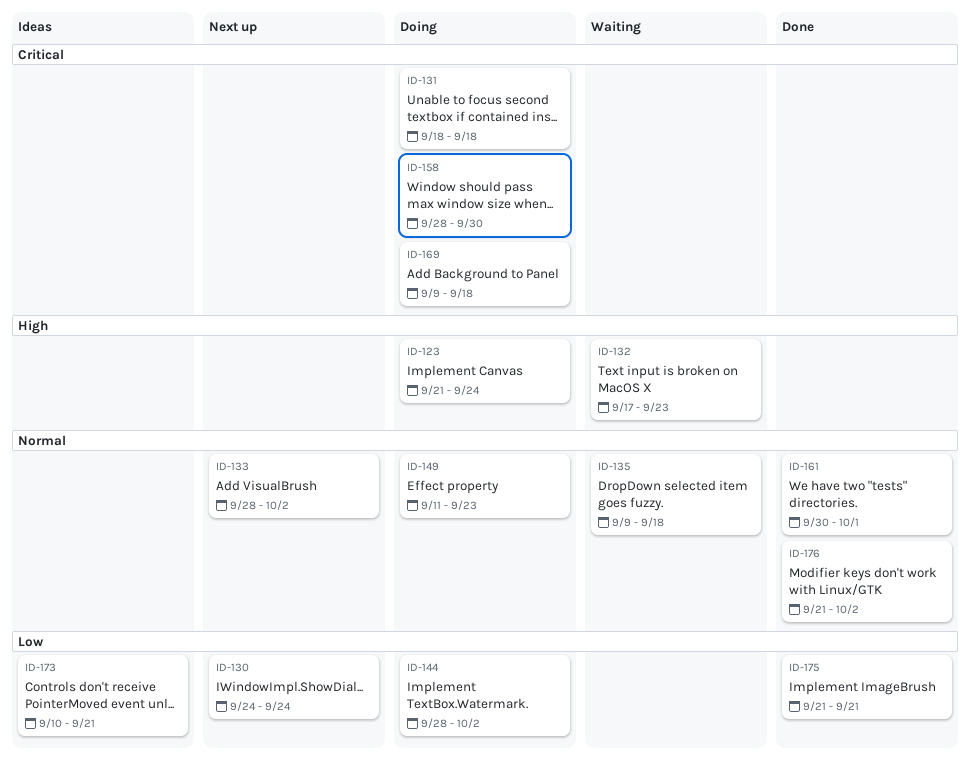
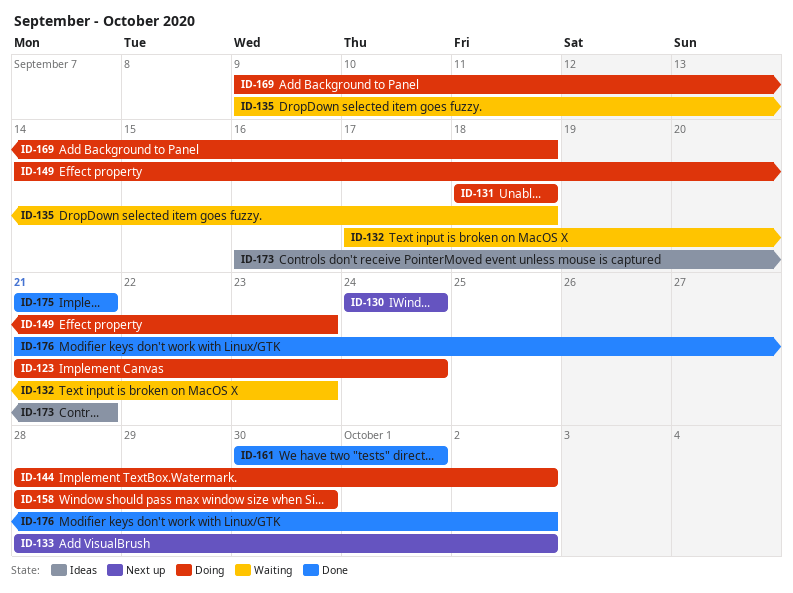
ID-149, start: Sep 11 -> Sep 14
ID-173, start: Sep 10 -> Sep 16

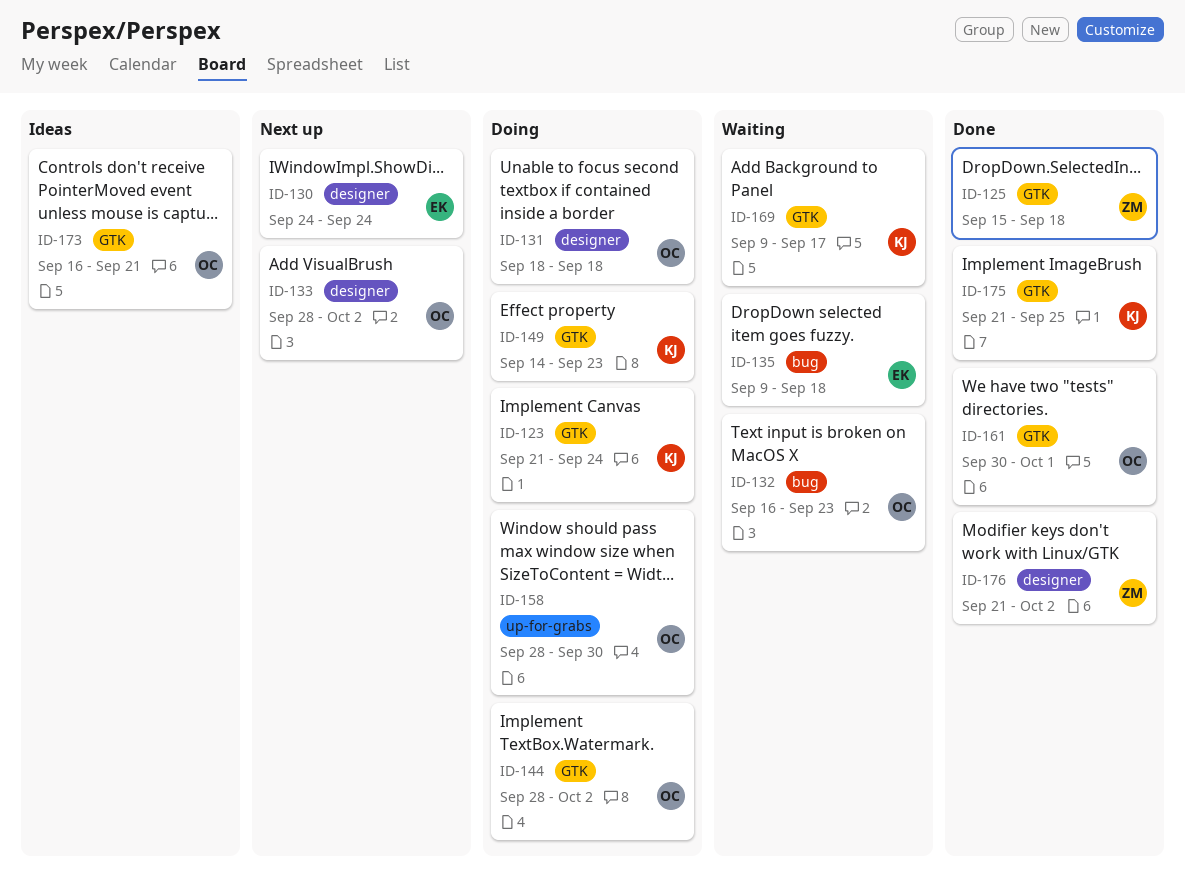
ID-125: none -> present
ID-132, start: Sep 17 -> Sep 16
ID-169, status: Doing -> Waiting
ID-169, due: Sep 18 -> Sep 17
ID-175, due: Sep 21 -> Sep 25

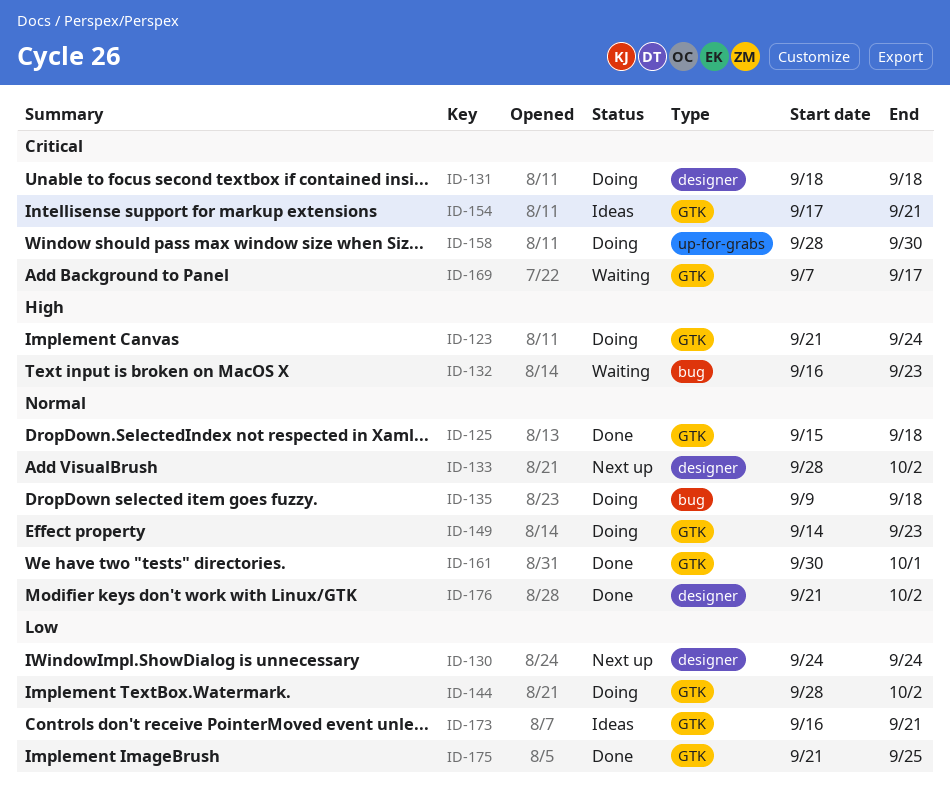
ID-135, status: Waiting -> Doing
ID-154: none -> present
ID-169, start: Sep 9 -> Sep 7

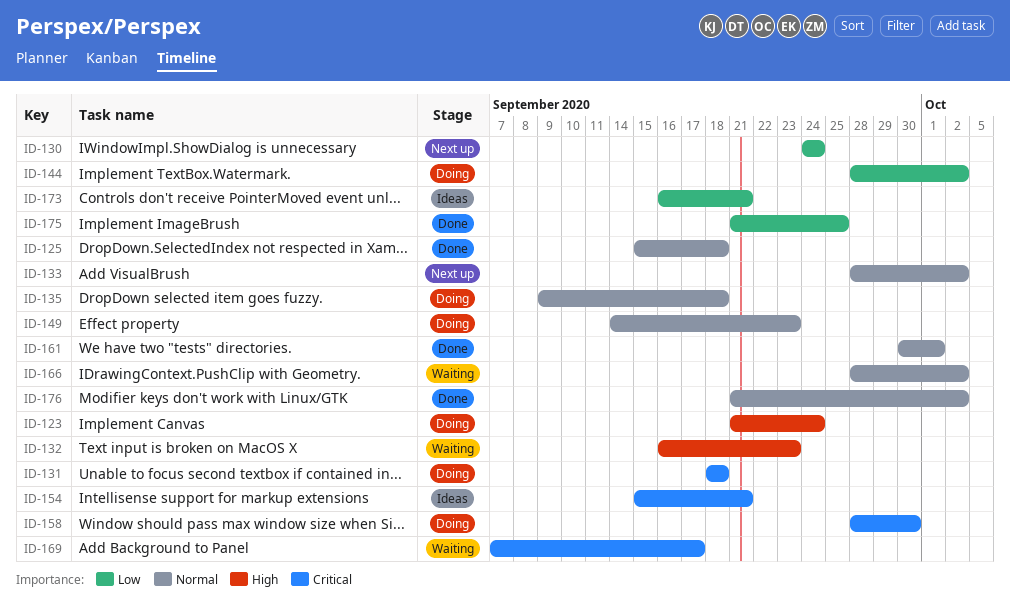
ID-154, start: Sep 17 -> Sep 15
ID-166: none -> present

